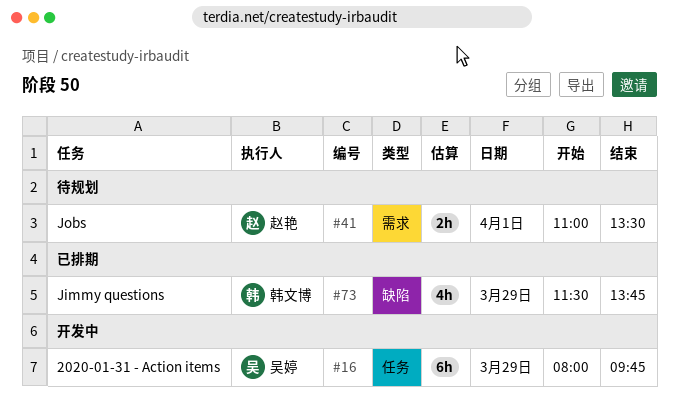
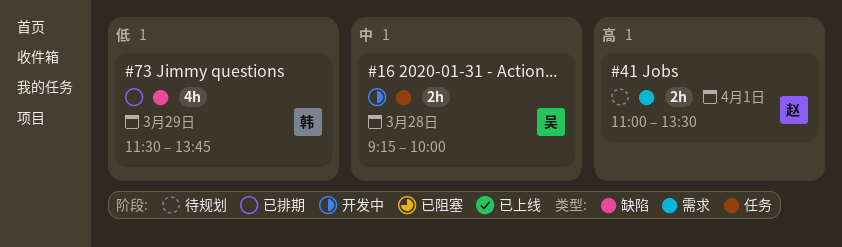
#16, estimate: 6h -> 2h
#16, day: Mar 29 -> Mar 28
#16, begins: 08:00 -> 09:15
#16, ends: 09:45 -> 10:00

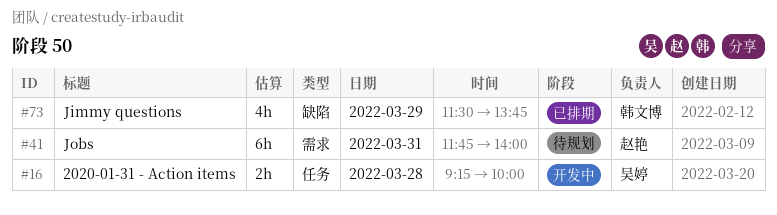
#41, estimate: 2h -> 6h
#41, day: Apr 1 -> Mar 31
#41, begins: 11:00 -> 11:45
#41, ends: 13:30 -> 14:00

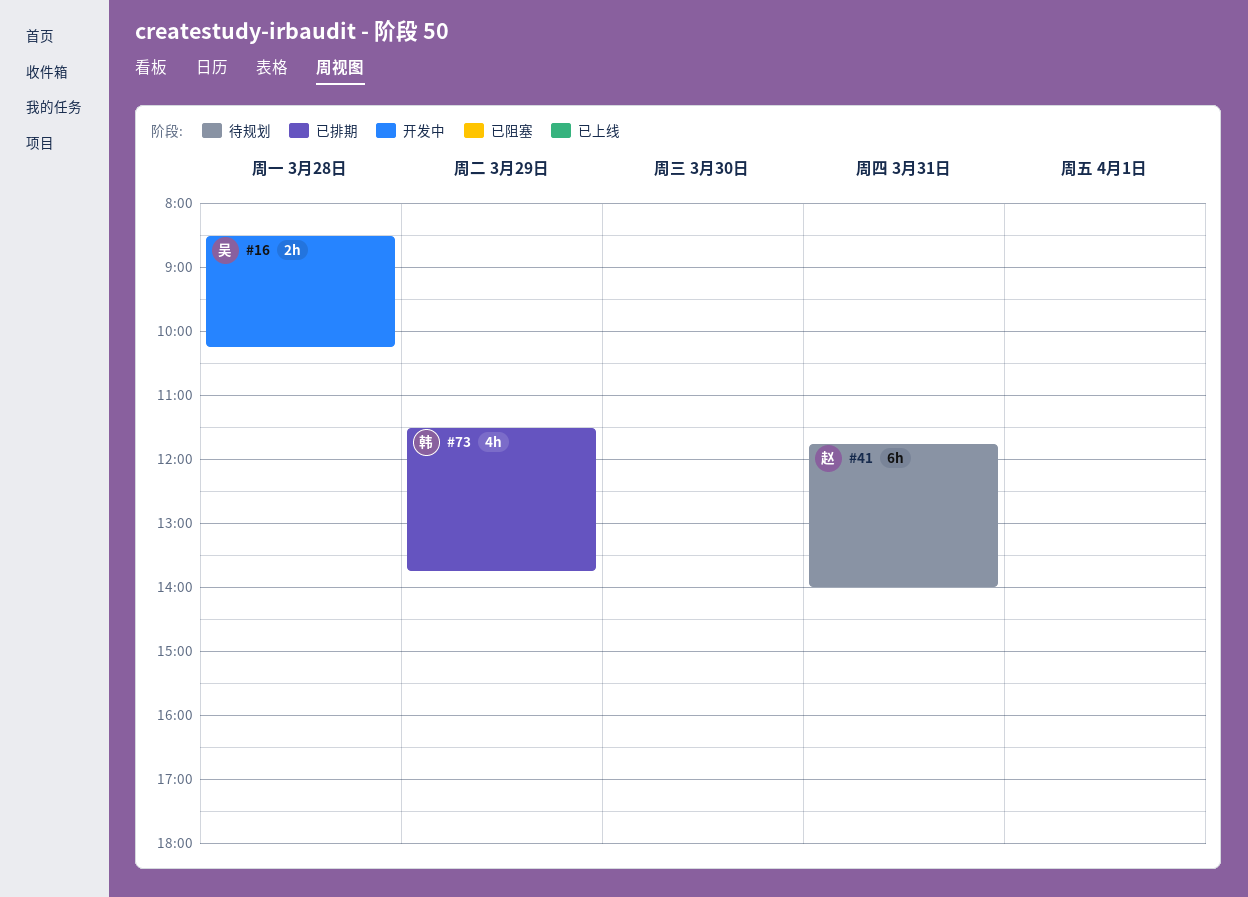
#16, begins: 09:15 -> 08:30
#16, ends: 10:00 -> 10:15

